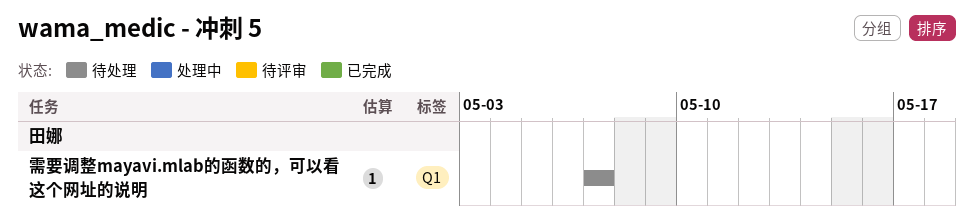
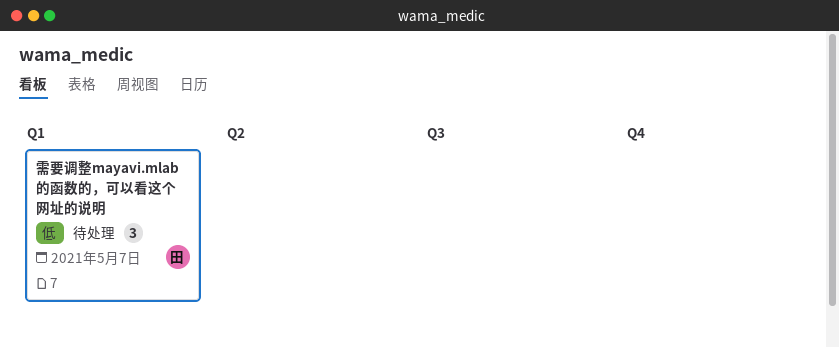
需要调整mayavi.mlab的函数的，可以看这个网址的说明, estimate: 1 -> 3

